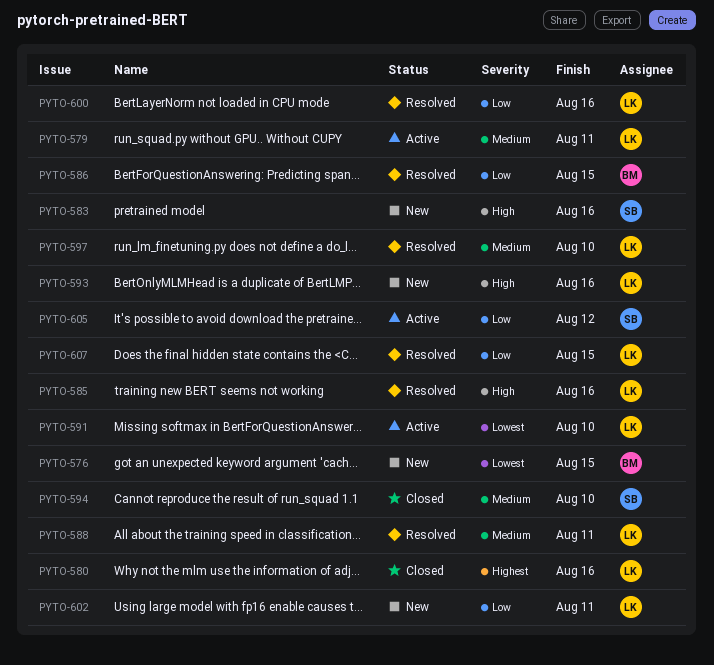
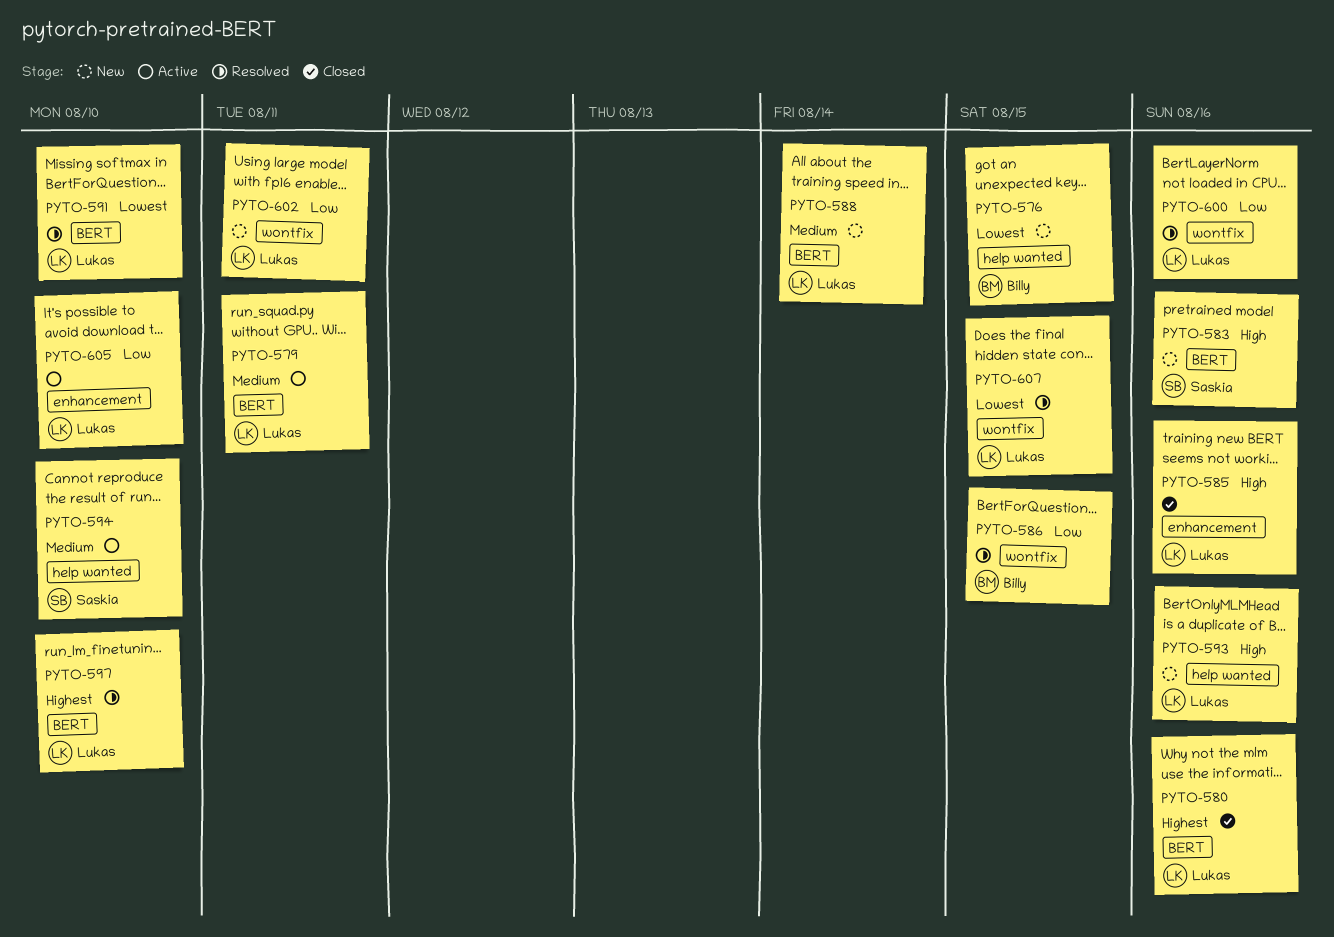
PYTO-585, status: Resolved -> Closed
PYTO-588, status: Resolved -> New
PYTO-588, due: Aug 11 -> Aug 14
PYTO-591, status: Active -> Resolved
PYTO-594, status: Closed -> Active
PYTO-597, priority: Medium -> Highest
PYTO-605, owner: Saskia -> Lukas
PYTO-605, due: Aug 12 -> Aug 10
PYTO-607, priority: Low -> Lowest

